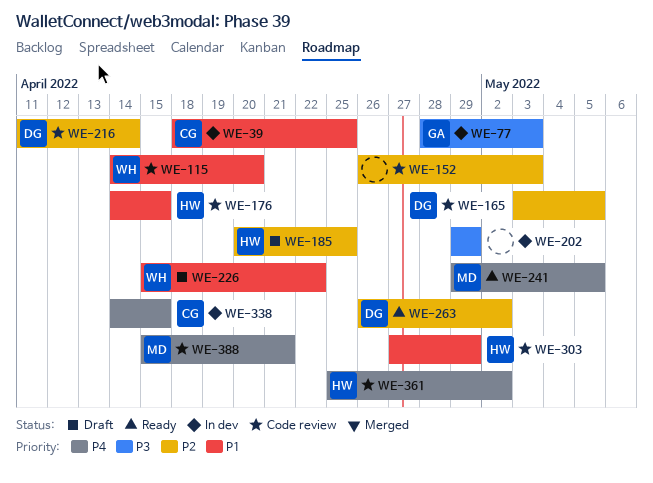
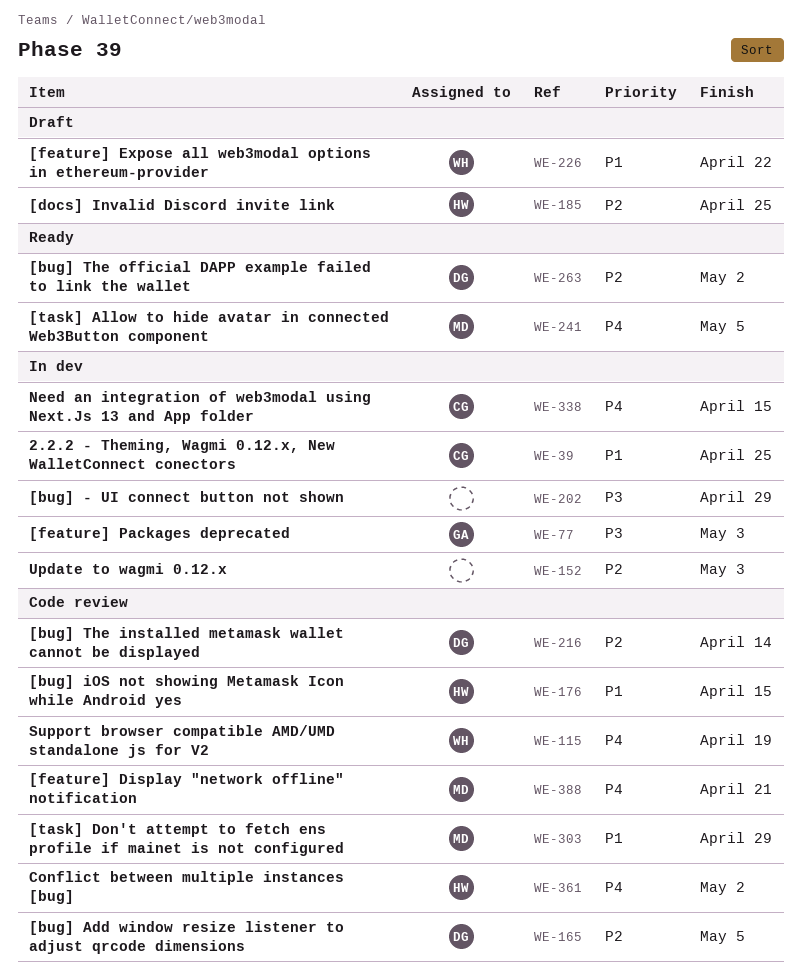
WE-115, priority: P1 -> P4
WE-115, due: Apr 20 -> Apr 19
WE-152, status: Code review -> In dev
WE-303, owner: HW -> MD

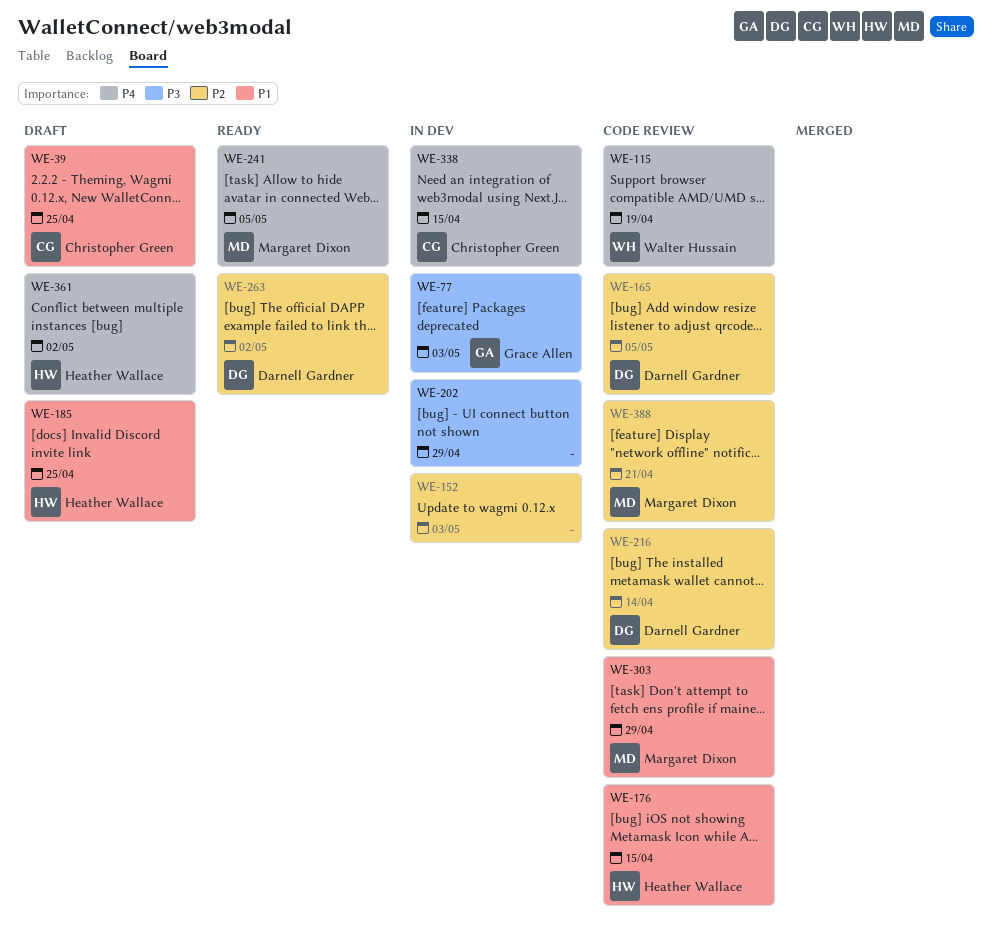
WE-39, status: In dev -> Draft
WE-185, priority: P2 -> P1
WE-226: present -> none
WE-361, status: Code review -> Draft
WE-388, priority: P4 -> P2

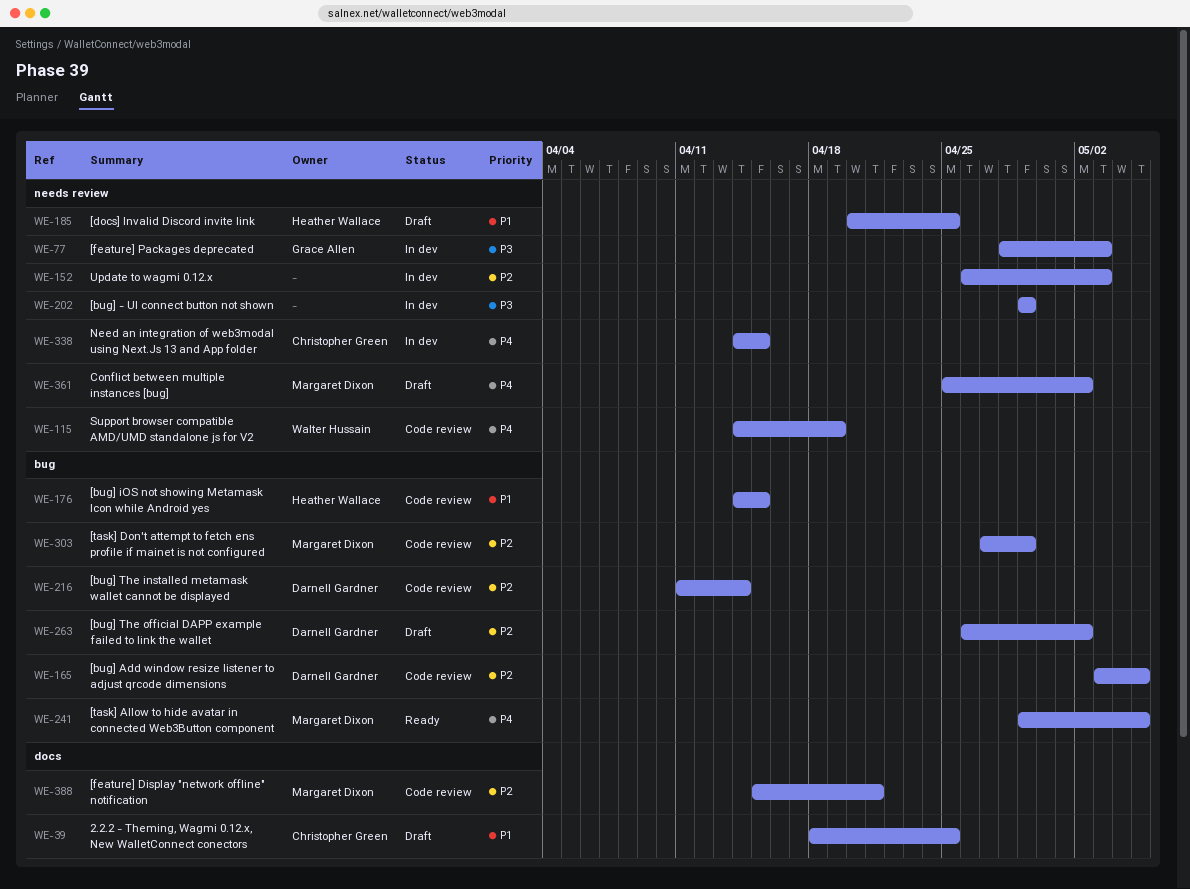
WE-263, status: Ready -> Draft
WE-303, priority: P1 -> P2
WE-361, owner: Heather Wallace -> Margaret Dixon

